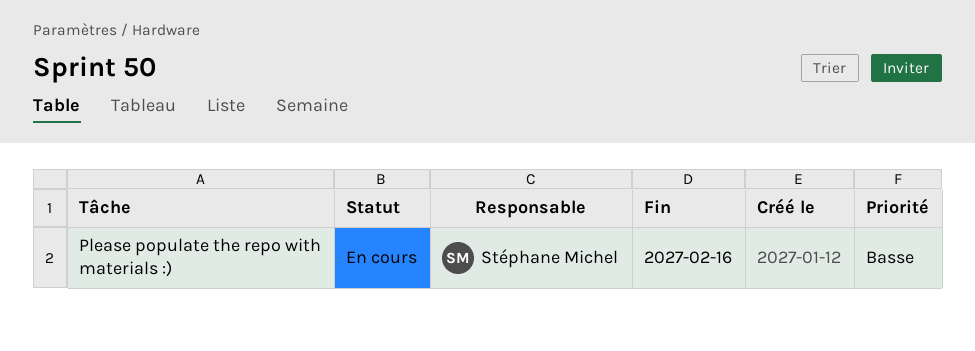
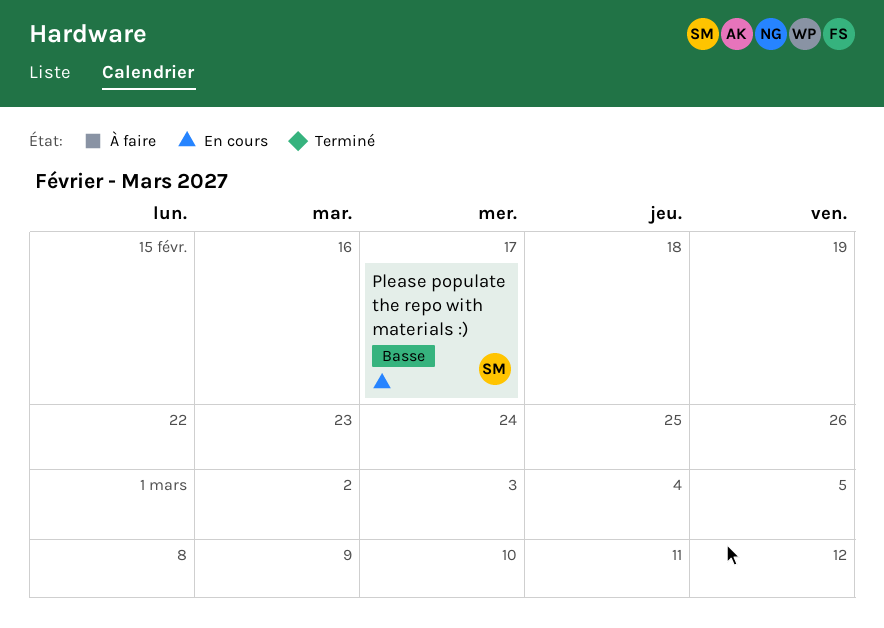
Please populate the repo with materials :), due: Feb 16 -> Feb 17

